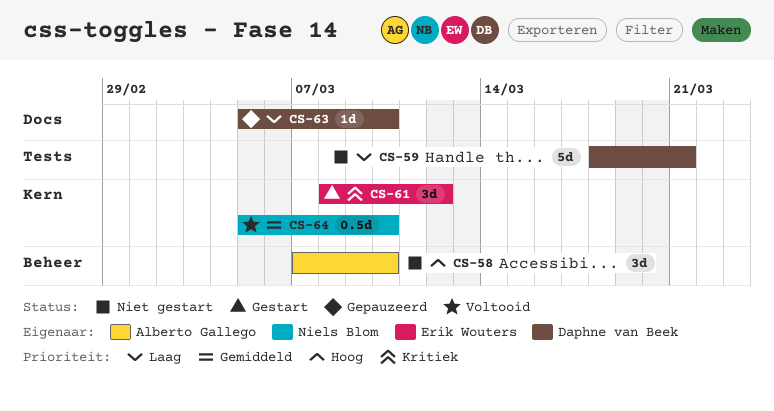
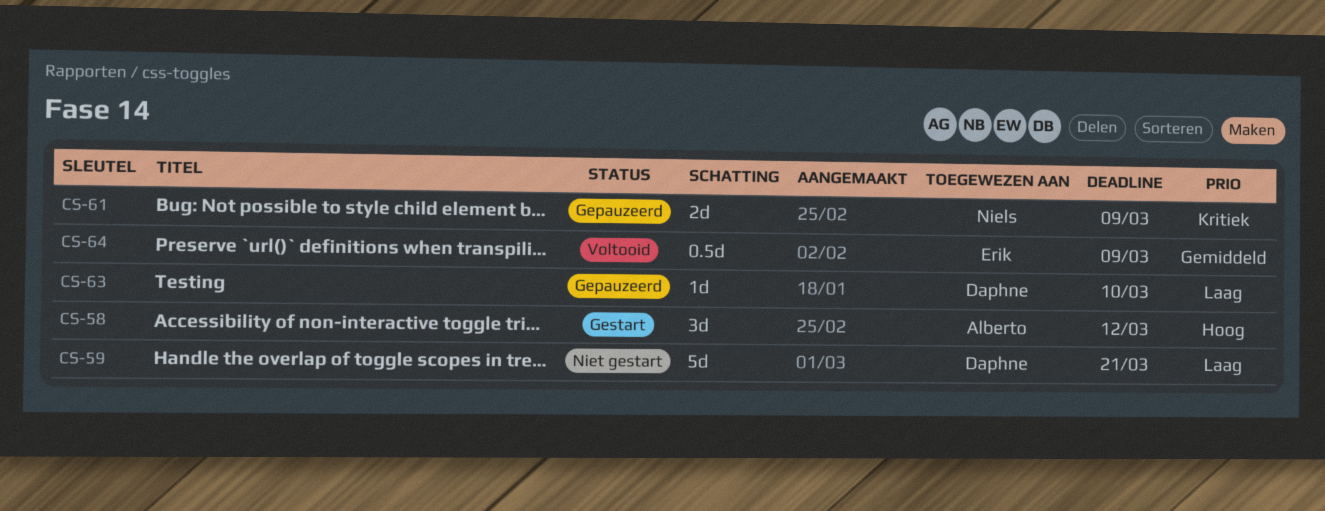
CS-58, status: Niet gestart -> Gestart
CS-58, due: Mar 10 -> Mar 12
CS-61, status: Gestart -> Gepauzeerd
CS-61, owner: Erik Wouters -> Niels Blom
CS-61, estimate: 3d -> 2d
CS-61, due: Mar 12 -> Mar 9
CS-64, owner: Niels Blom -> Erik Wouters
CS-64, due: Mar 10 -> Mar 9

